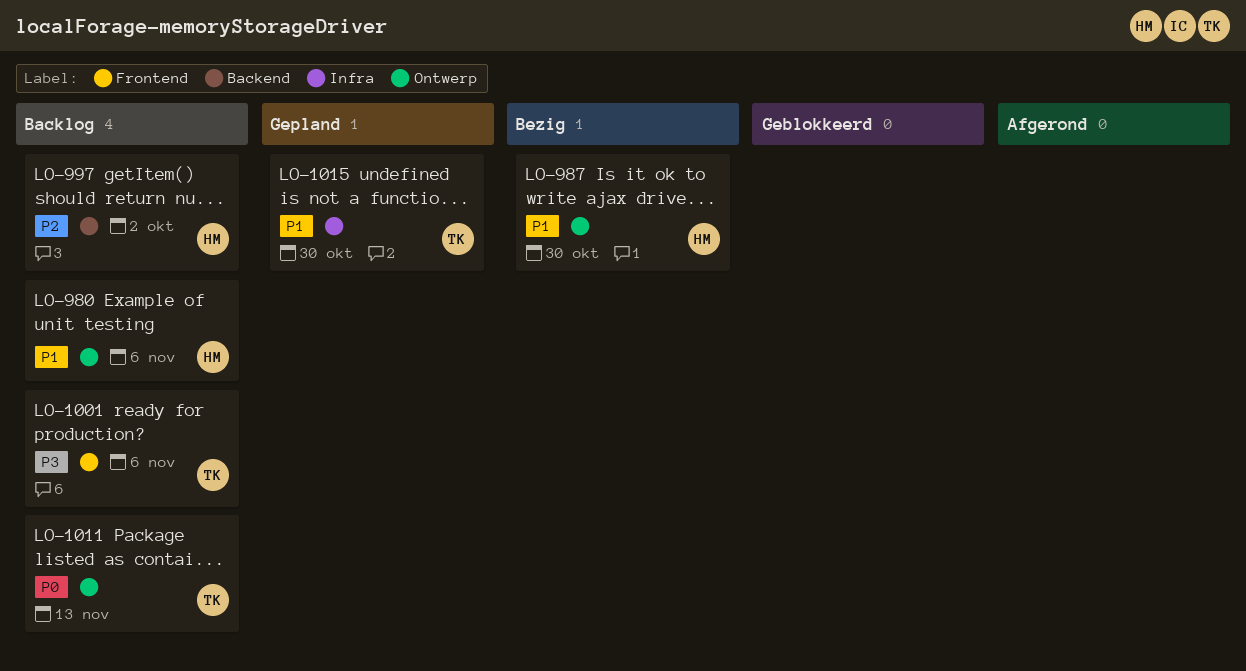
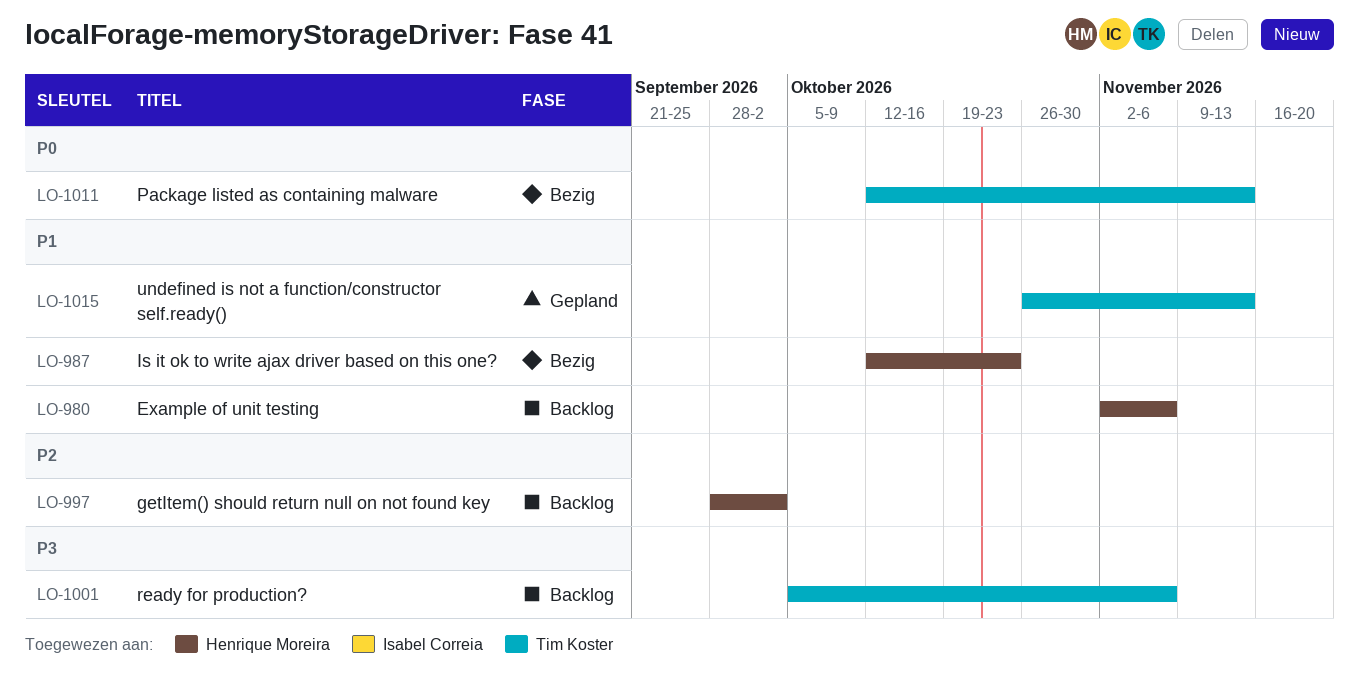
LO-987, due: Oct 30 -> Oct 23
LO-1011, status: Backlog -> Bezig
LO-1015, due: Oct 30 -> Nov 13

